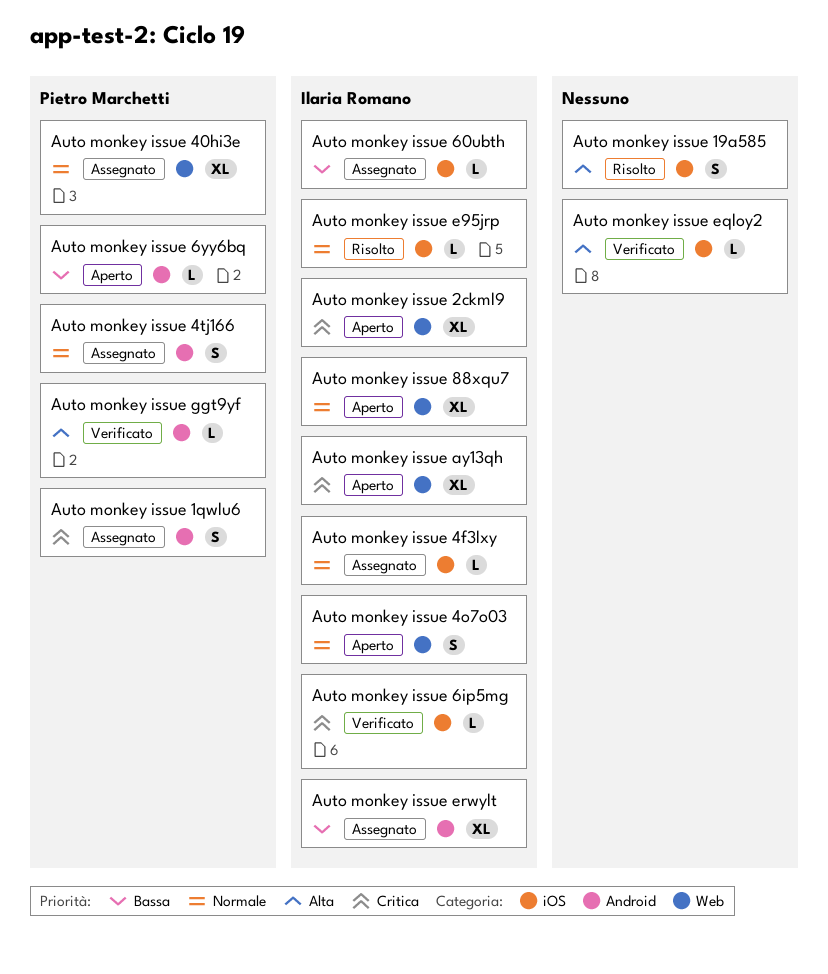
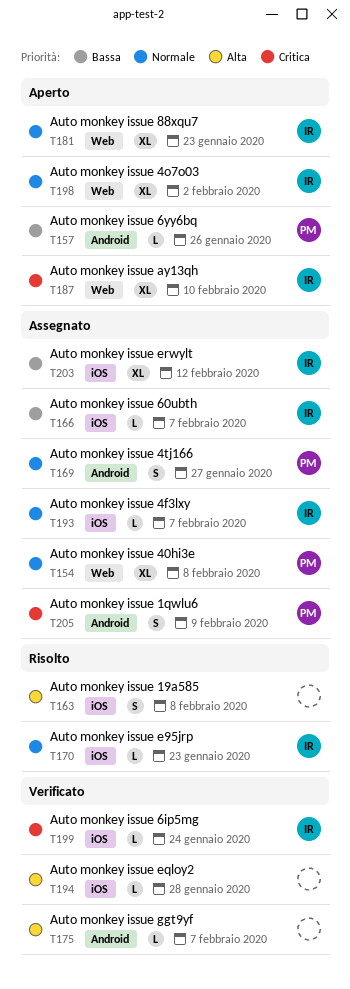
Auto monkey issue 2ckml9: present -> none
Auto monkey issue 4o7o03, estimate: S -> XL
Auto monkey issue erwylt, label: Android -> iOS
Auto monkey issue ggt9yf, owner: Pietro Marchetti -> none

